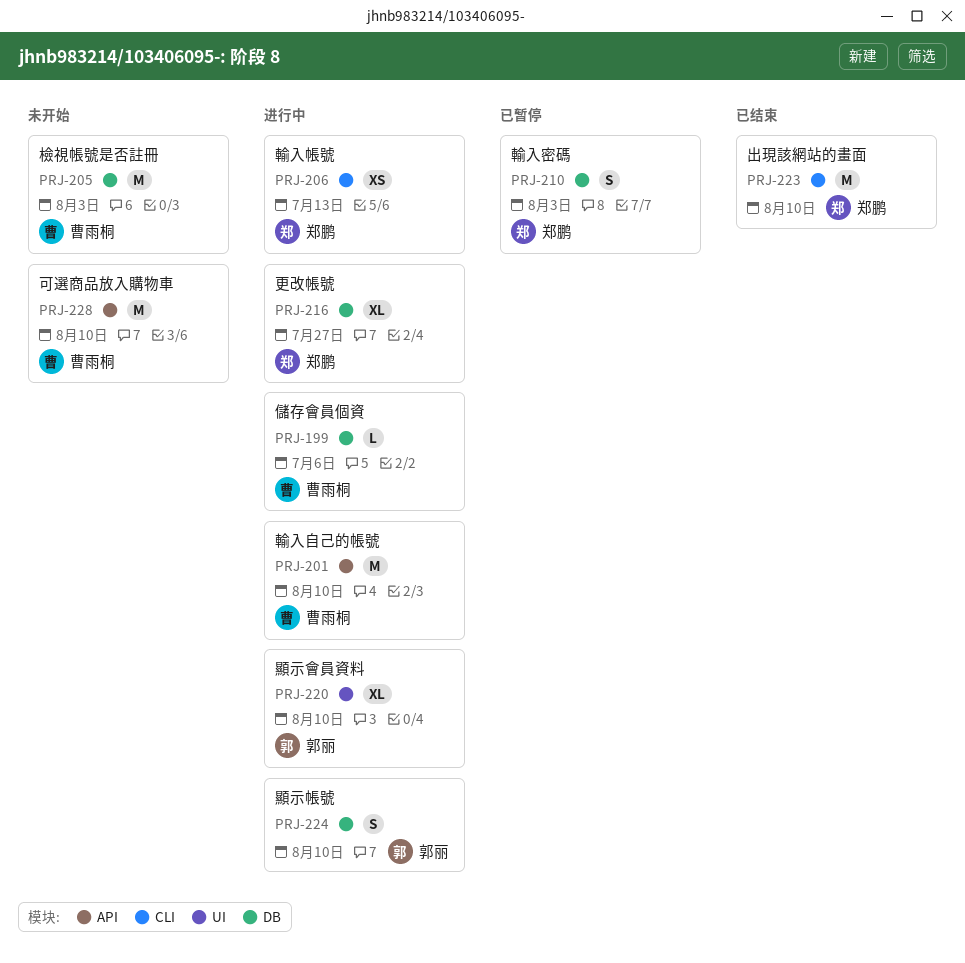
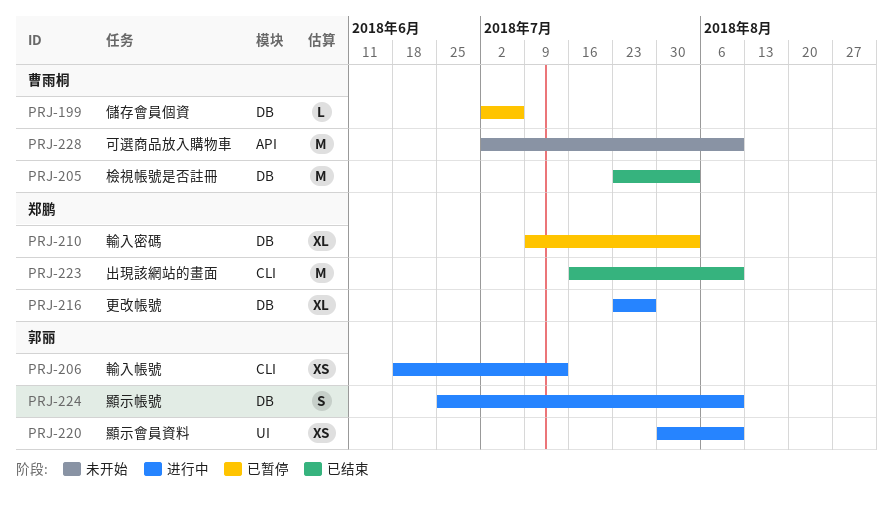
PRJ-199, status: 进行中 -> 已暂停
PRJ-201: present -> none
PRJ-205, status: 未开始 -> 已结束
PRJ-206, owner: 郑鹏 -> 郭丽
PRJ-210, estimate: S -> XL
PRJ-220, estimate: XL -> XS

